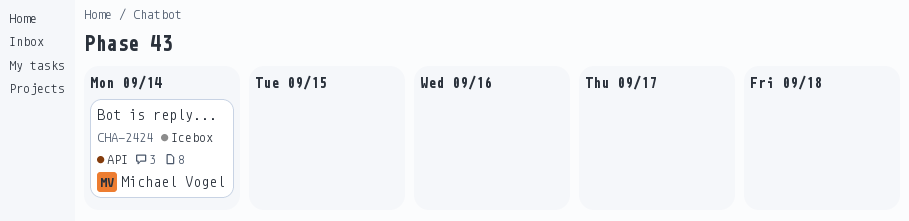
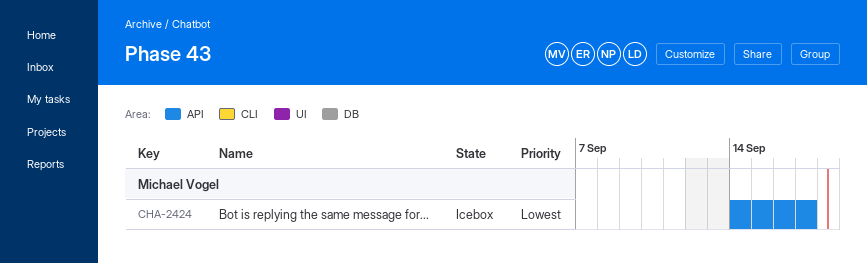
CHA-2424, due: Sep 14 -> Sep 17

